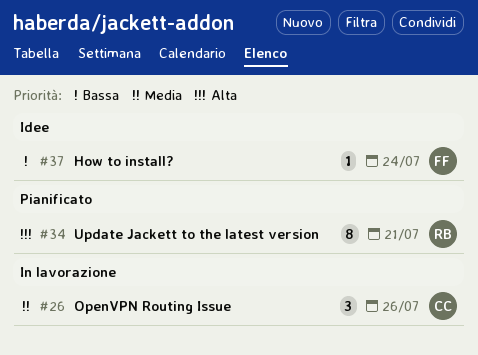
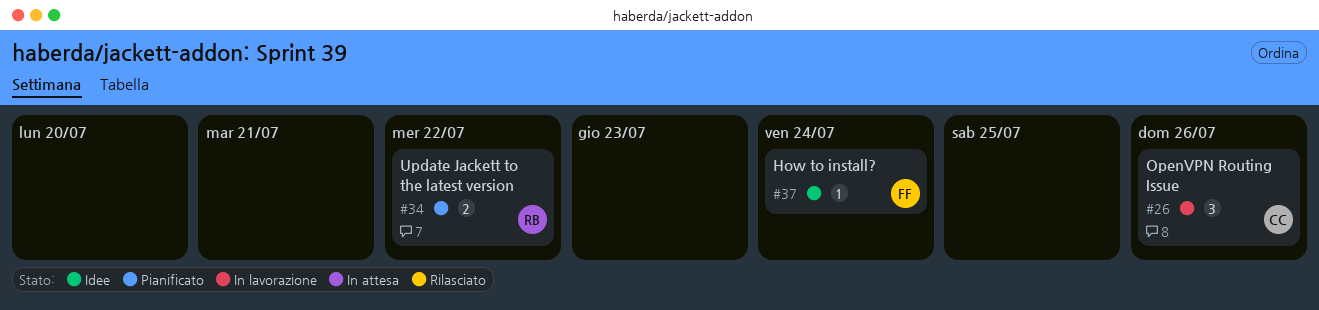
#34, estimate: 8 -> 2
#34, due: Jul 21 -> Jul 22

